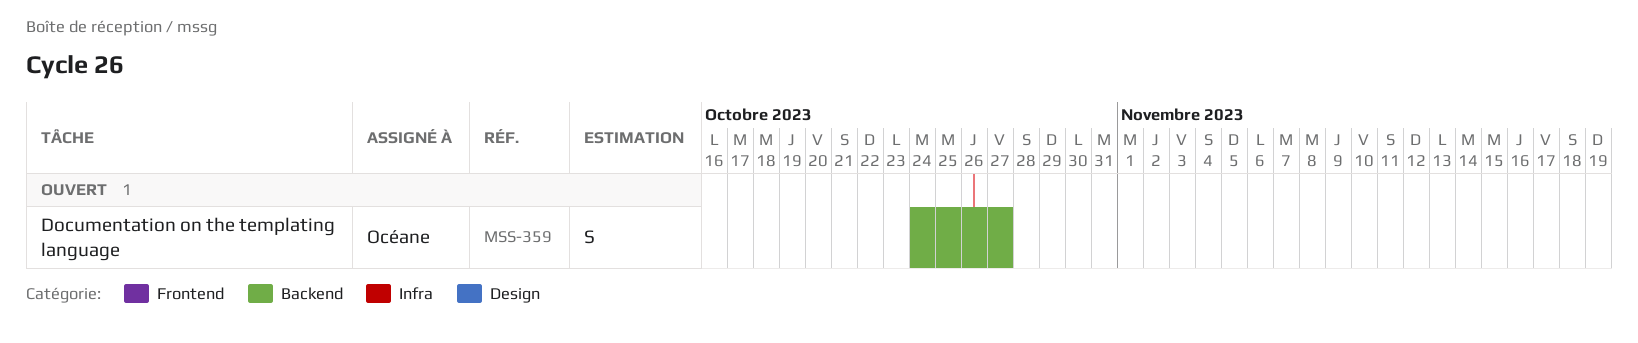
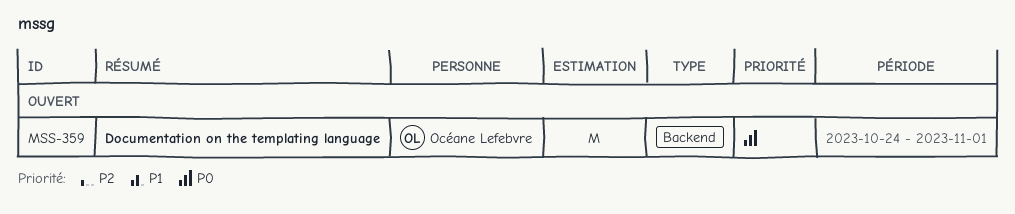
MSS-359, estimate: S -> M
MSS-359, due: Oct 27 -> Nov 1

